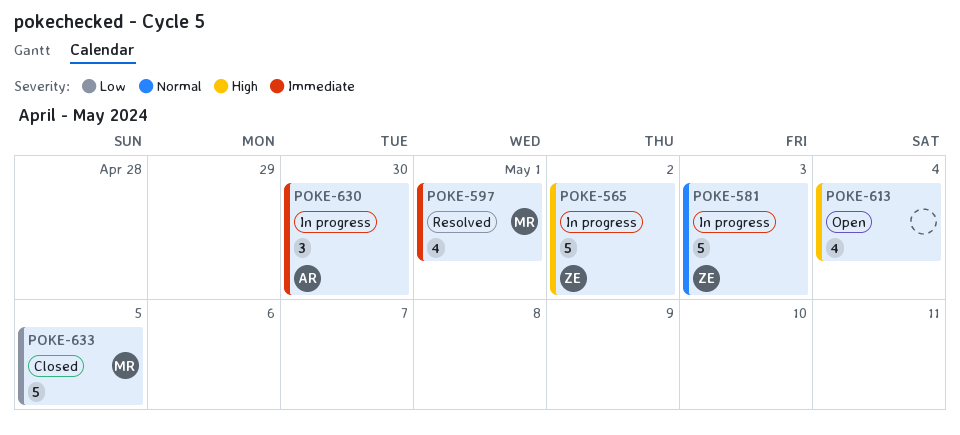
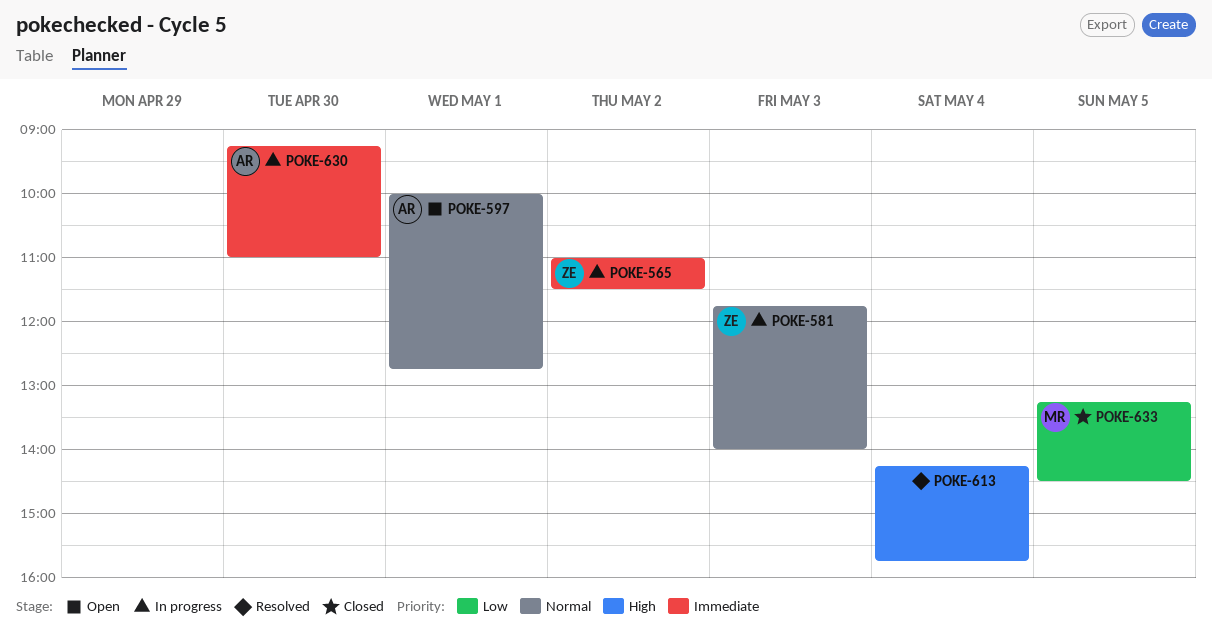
POKE-565, priority: High -> Immediate
POKE-597, status: Resolved -> Open
POKE-597, owner: MR -> AR
POKE-597, priority: Immediate -> Normal
POKE-613, status: Open -> Resolved

